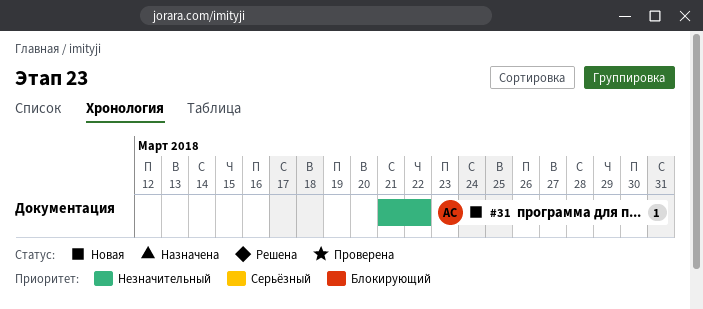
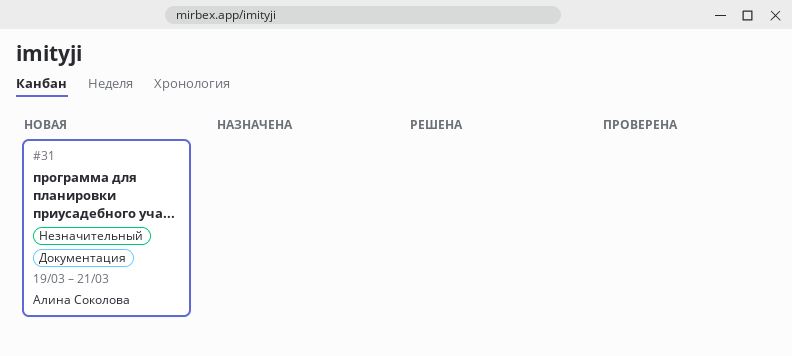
#31, start: Mar 21 -> Mar 19
#31, due: Mar 22 -> Mar 21

